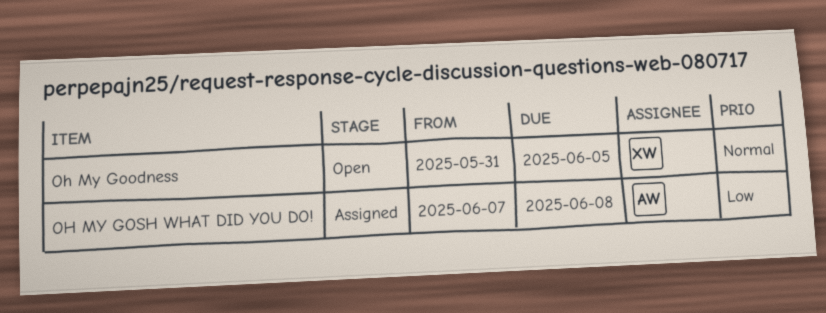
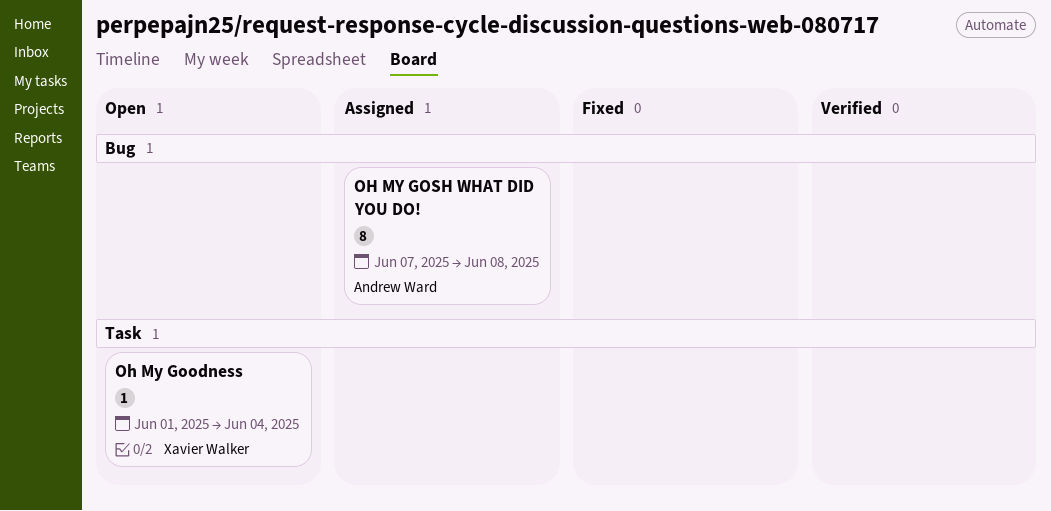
Oh My Goodness, start: May 31 -> Jun 1
Oh My Goodness, due: Jun 5 -> Jun 4

